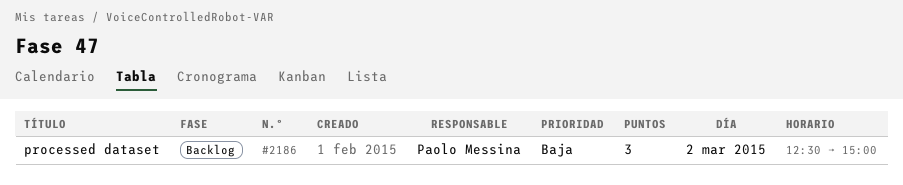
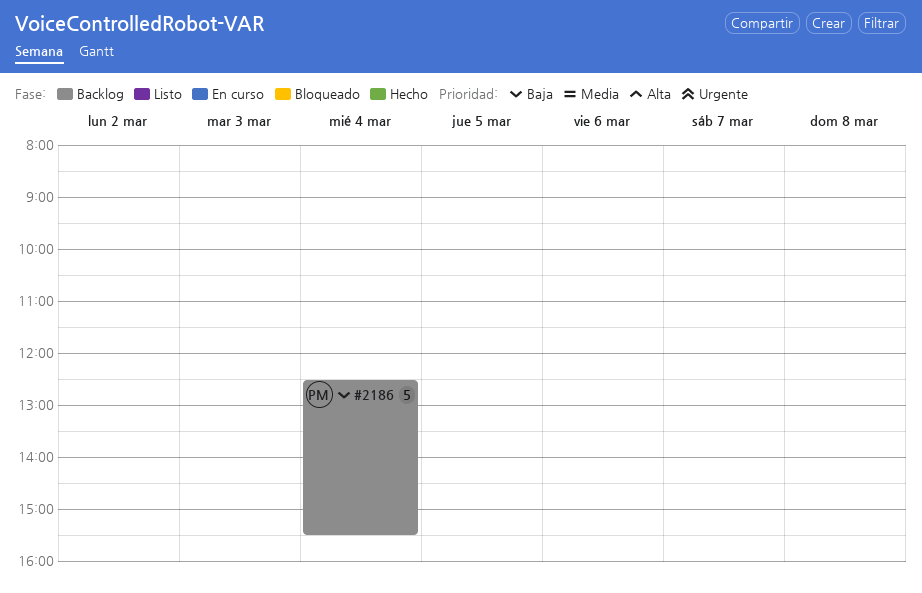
#2186, estimate: 3 -> 5
#2186, day: Mar 2 -> Mar 4
#2186, ends: 15:00 -> 15:30

